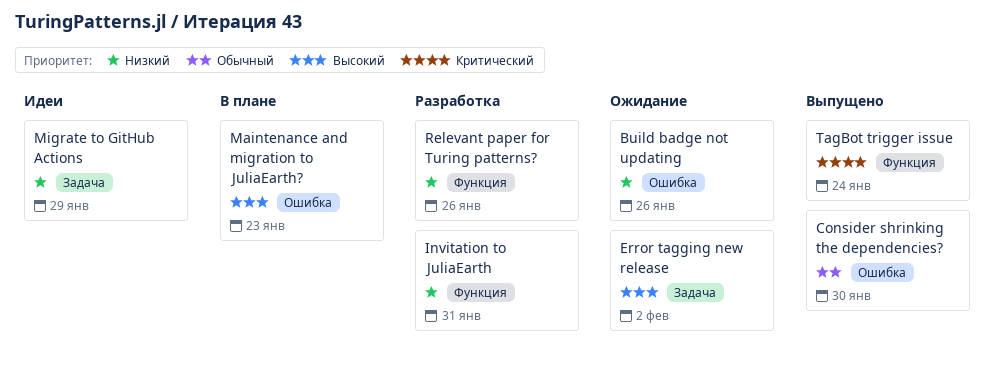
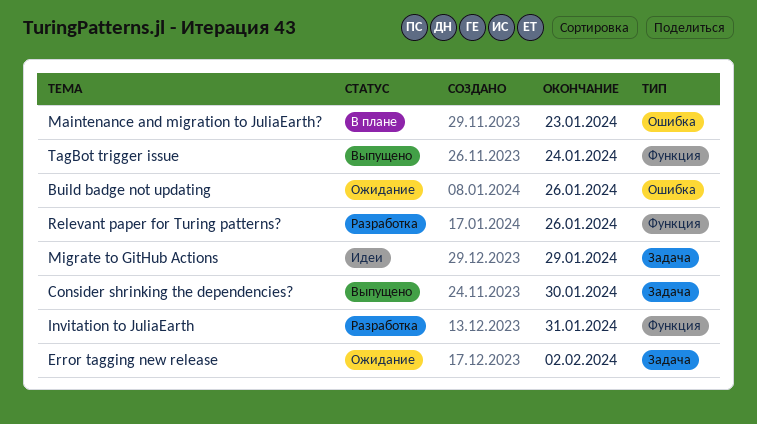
Consider shrinking the dependencies?, label: Ошибка -> Задача

